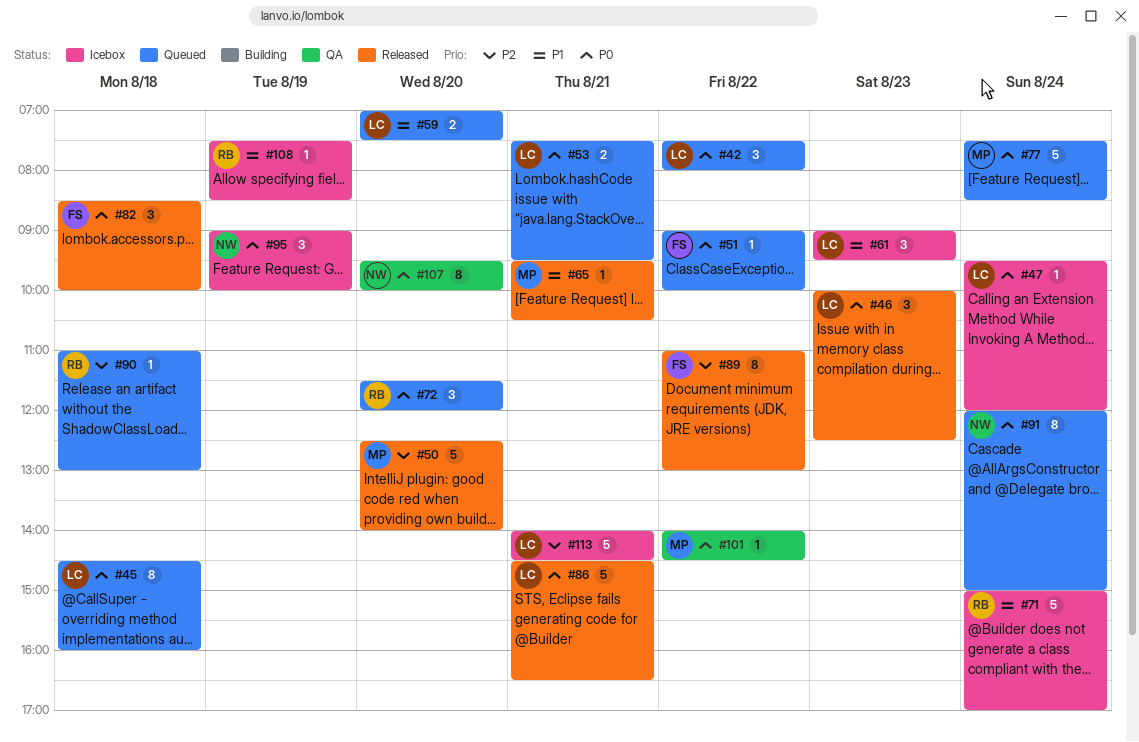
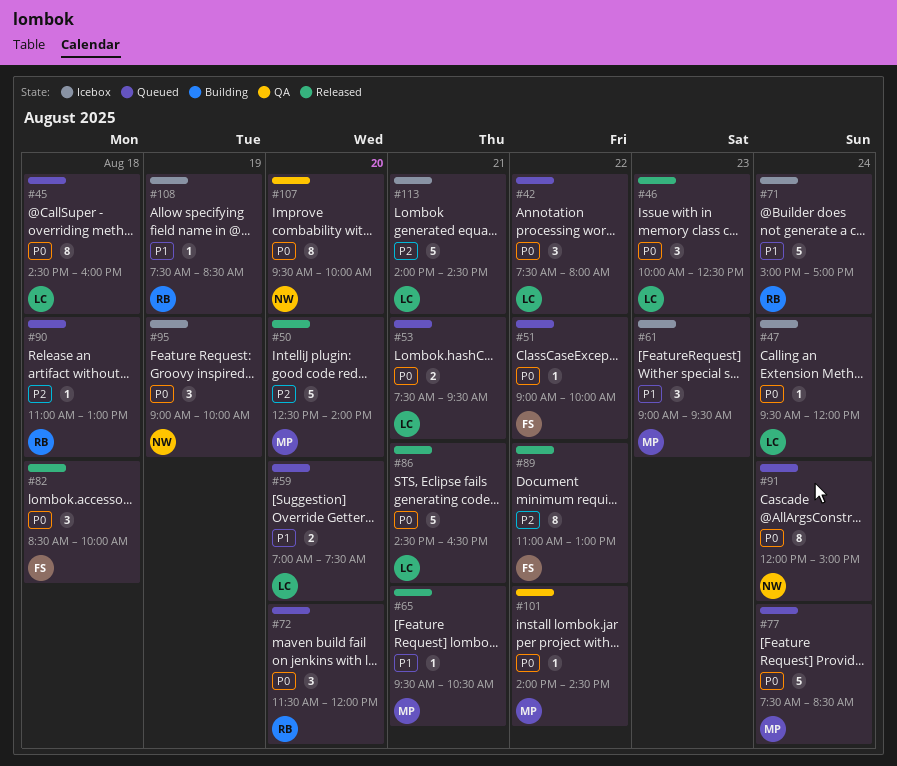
#61, owner: LC -> MP

